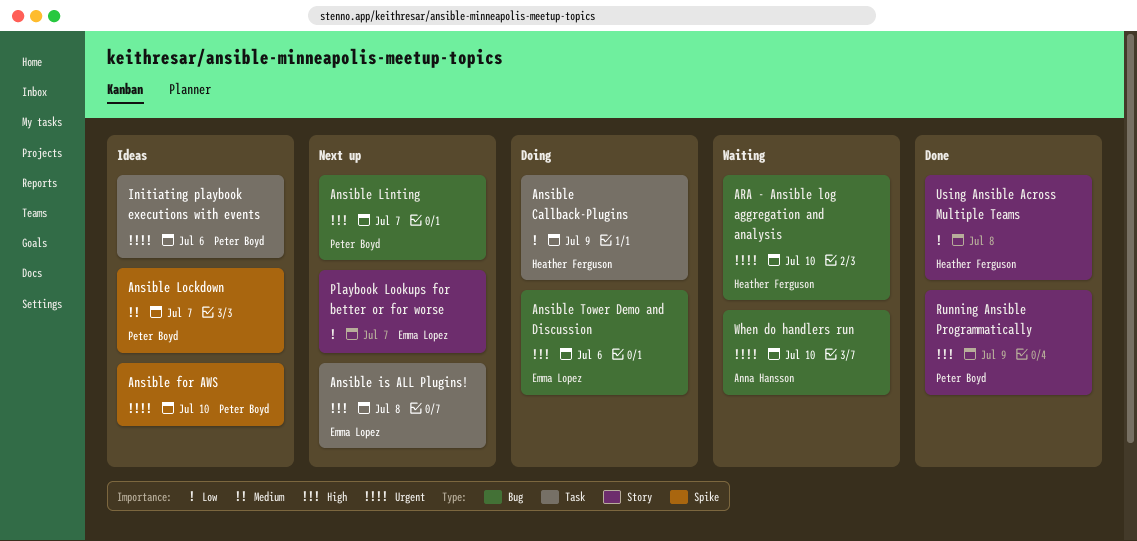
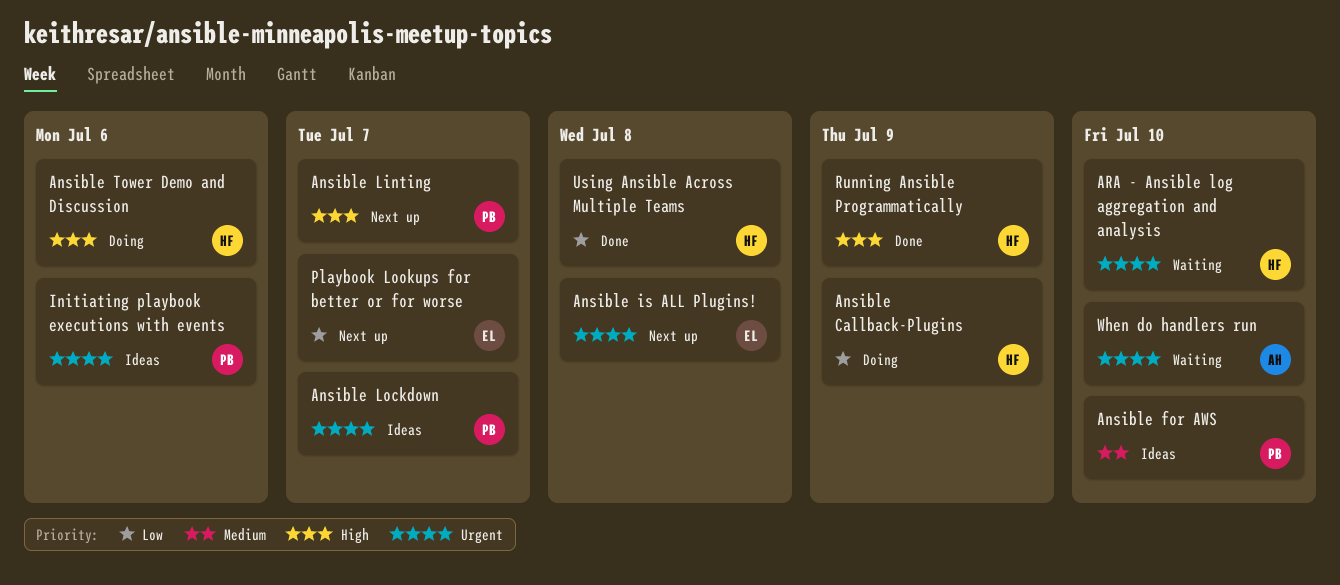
Ansible for AWS, priority: Urgent -> Medium
Ansible is ALL Plugins!, priority: High -> Urgent
Ansible Lockdown, priority: Medium -> Urgent
Ansible Tower Demo and Discussion, owner: Emma Lopez -> Heather Ferguson
Running Ansible Programmatically, owner: Peter Boyd -> Heather Ferguson

